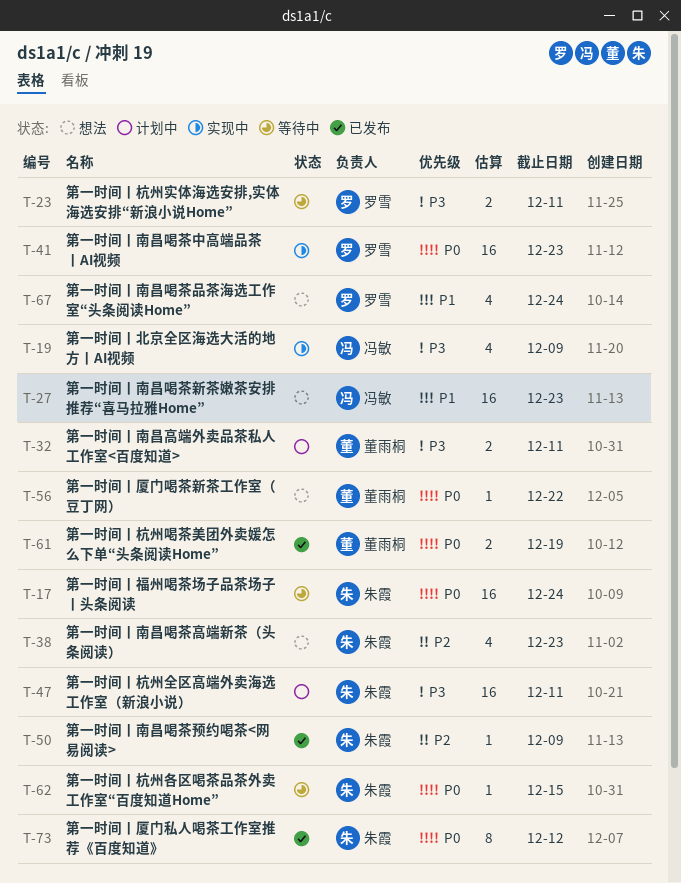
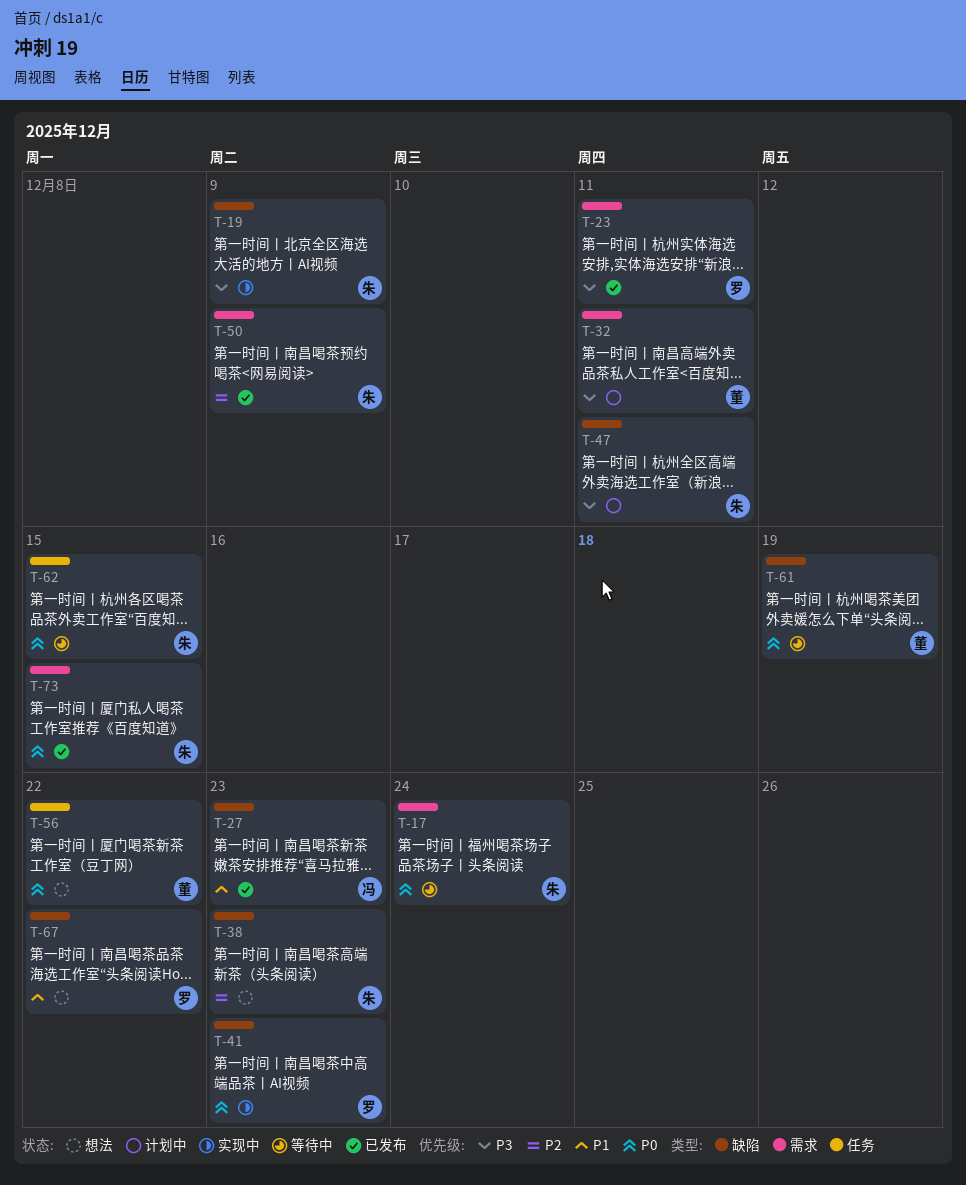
T-19, owner: 冯敏 -> 朱霞
T-23, status: 等待中 -> 已发布
T-27, status: 想法 -> 已发布
T-61, status: 已发布 -> 等待中
T-67, due: Dec 24 -> Dec 22
T-73, due: Dec 12 -> Dec 15

